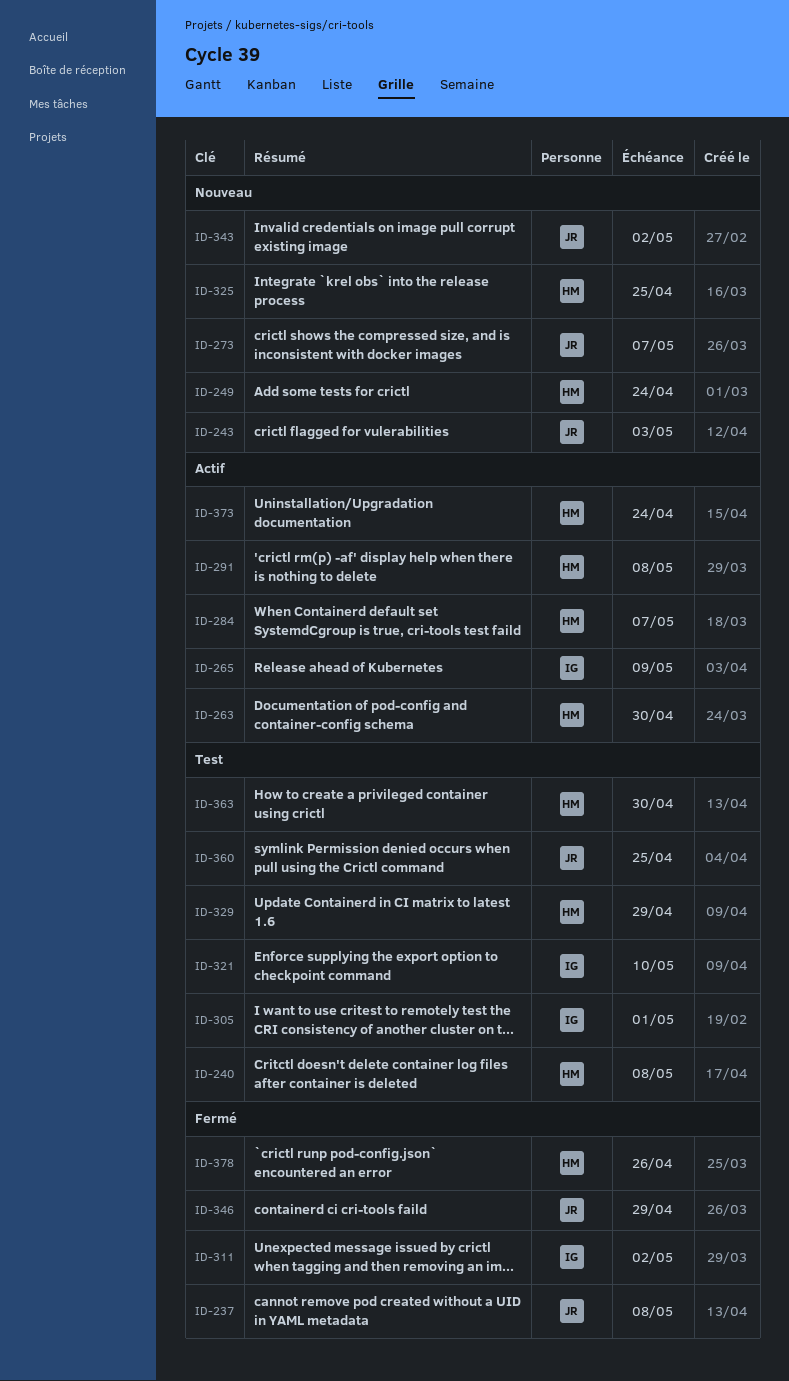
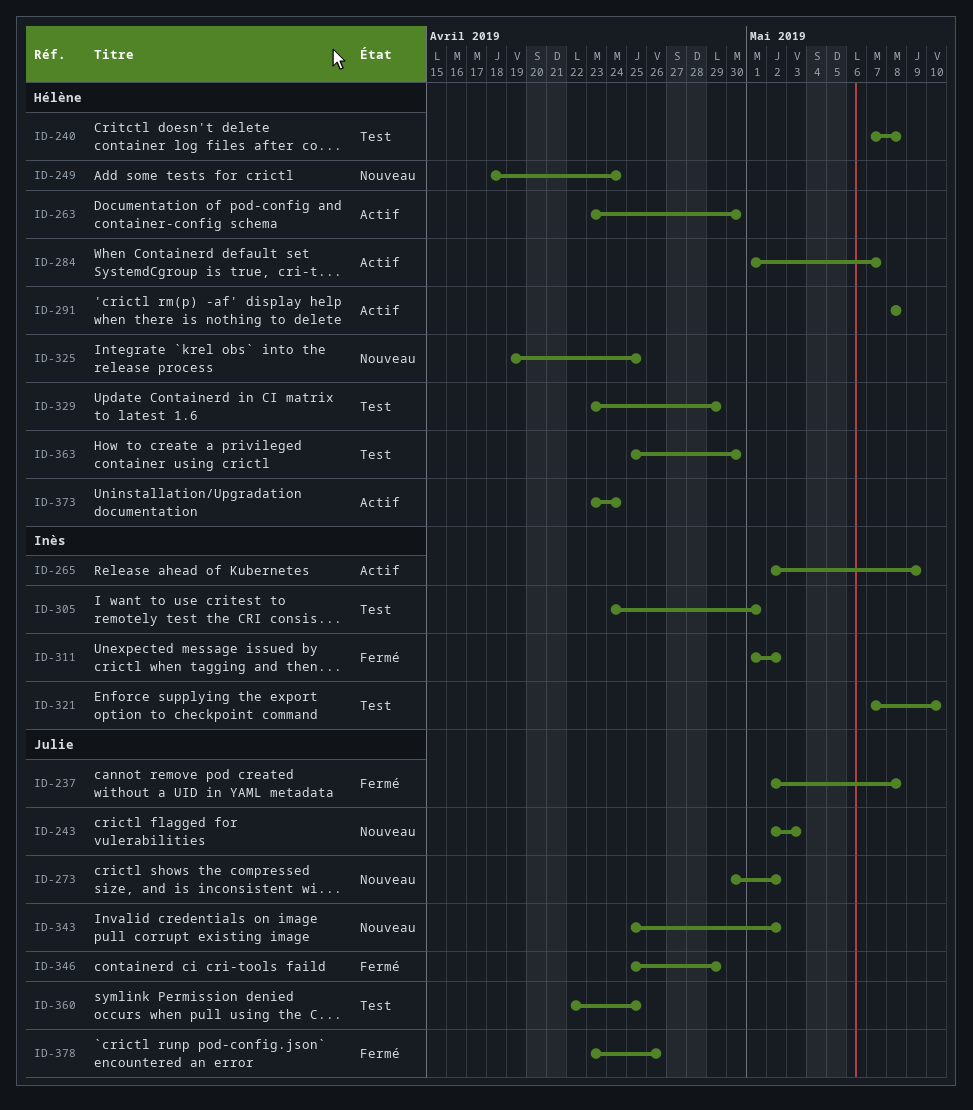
ID-273, due: May 7 -> May 2
ID-378, owner: Hélène -> Julie

